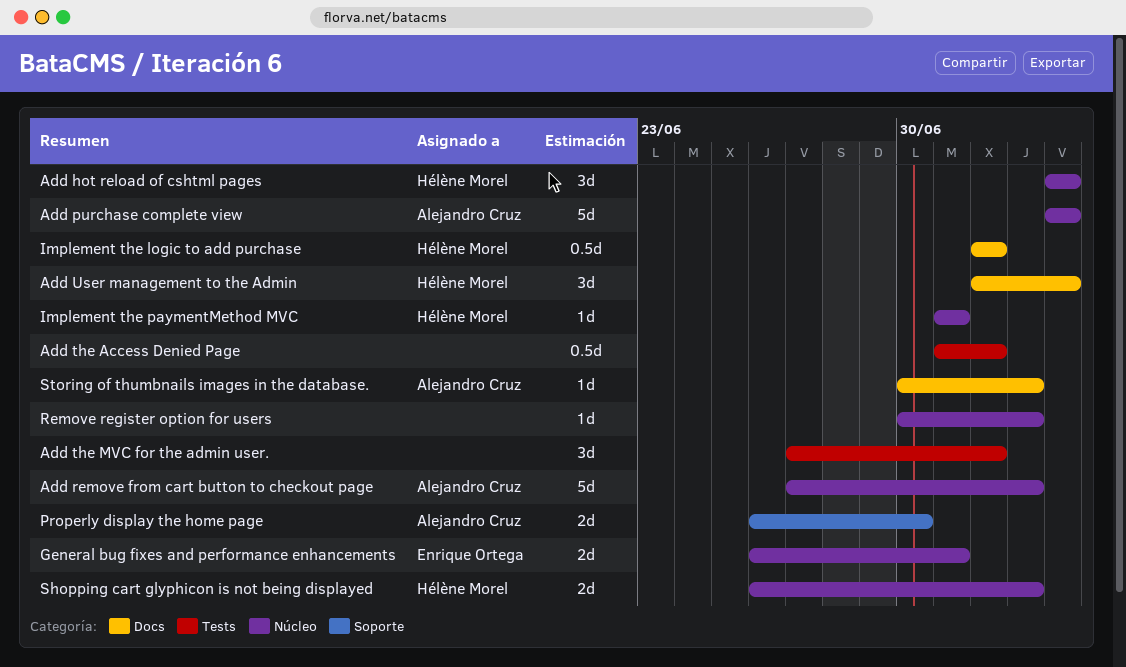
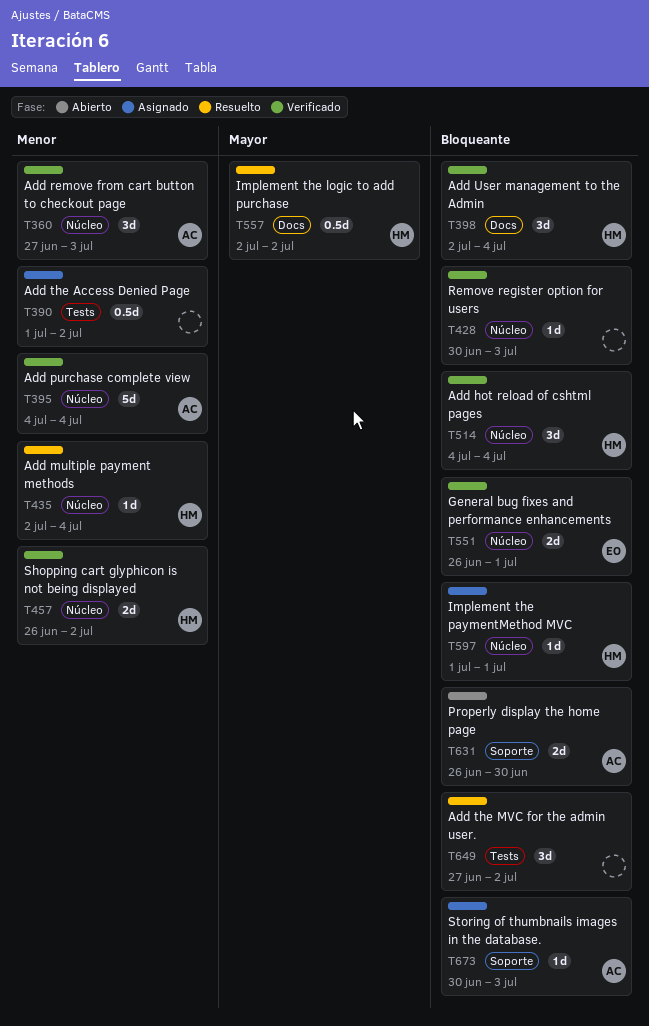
Add multiple payment methods: none -> present
Add remove from cart button to checkout page, estimate: 5d -> 3d
Shopping cart glyphicon is not being displayed, due: Jul 3 -> Jul 2
Storing of thumbnails images in the database., label: Docs -> Soporte

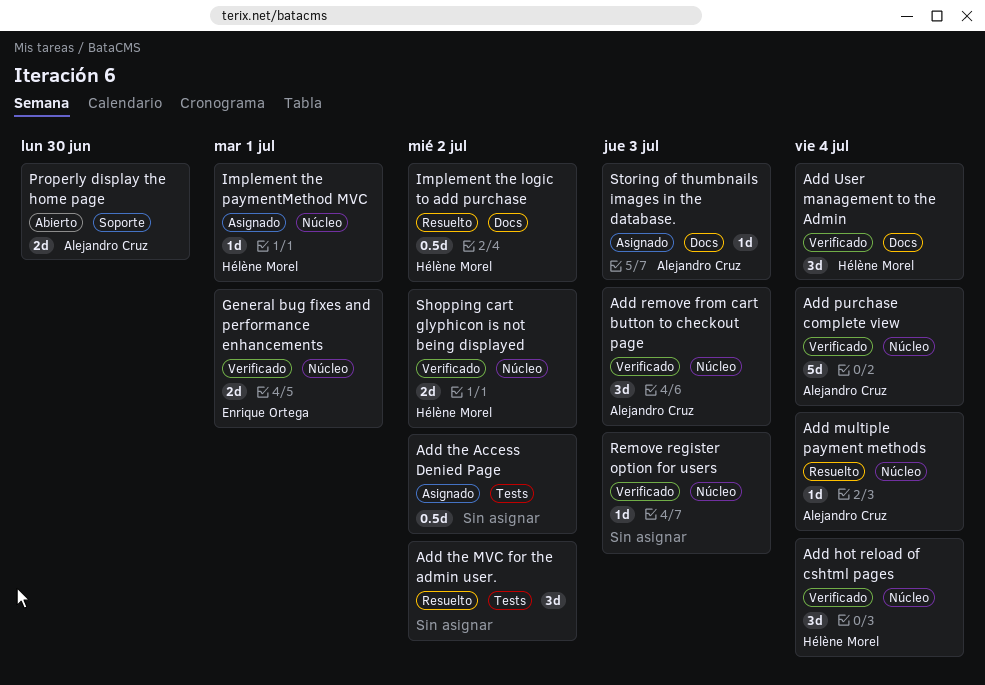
Add multiple payment methods, owner: Hélène Morel -> Alejandro Cruz
Storing of thumbnails images in the database., label: Soporte -> Docs

